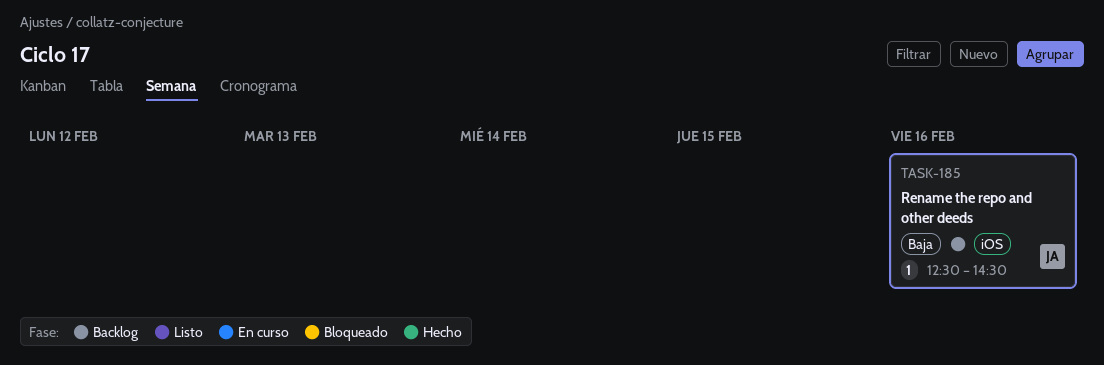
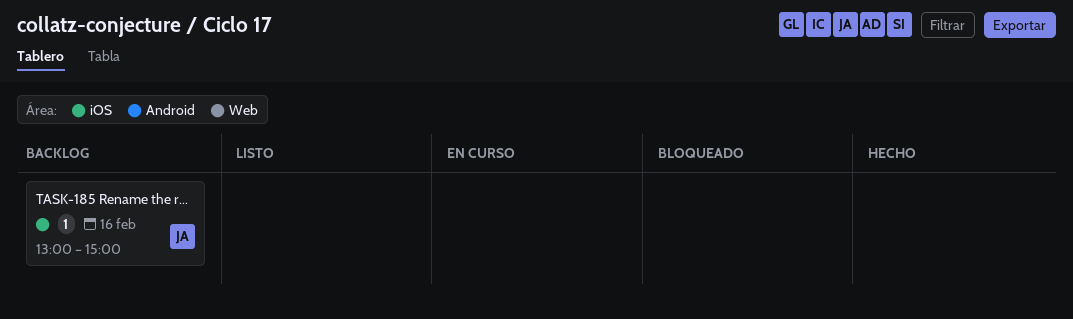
TASK-185, begins: 12:30 -> 13:00
TASK-185, ends: 14:30 -> 15:00

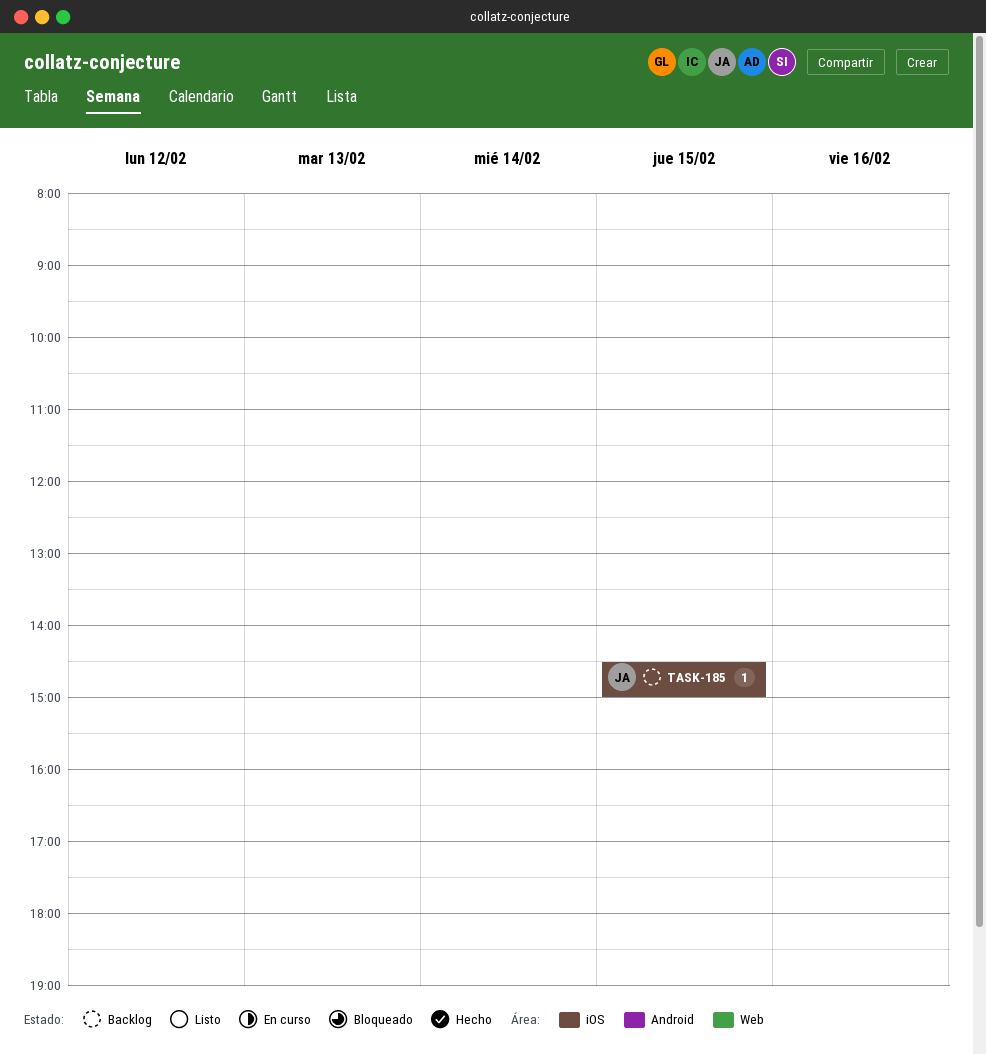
TASK-185, day: Feb 16 -> Feb 15
TASK-185, begins: 13:00 -> 14:30

